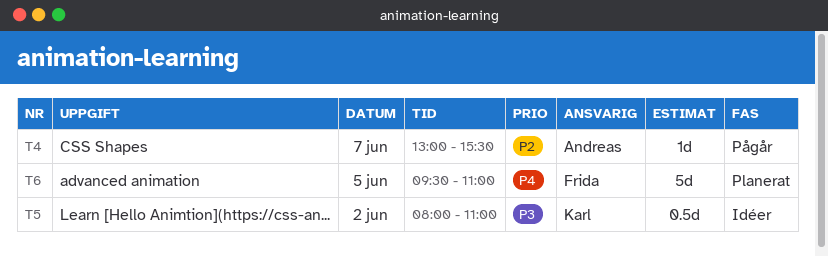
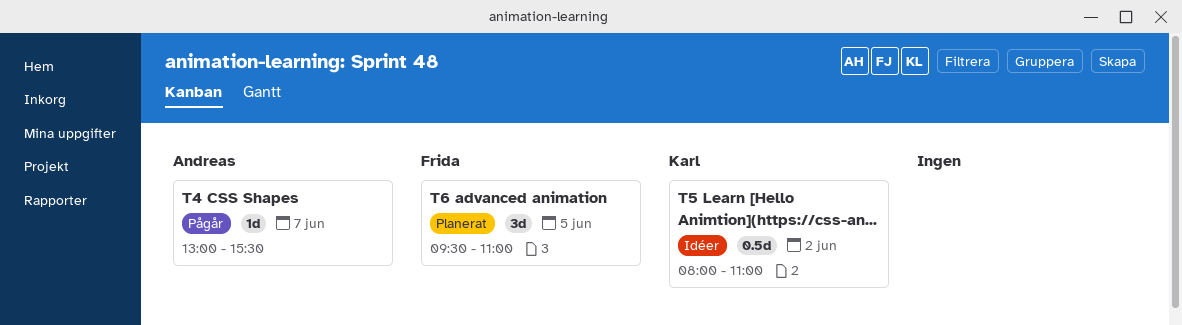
T6, estimate: 5d -> 3d

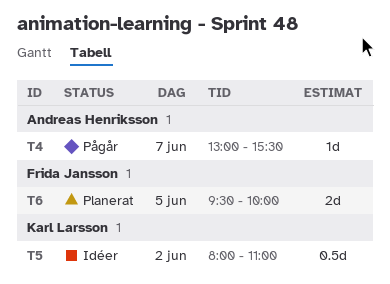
T6, estimate: 3d -> 2d
T6, ends: 11:00 -> 10:00

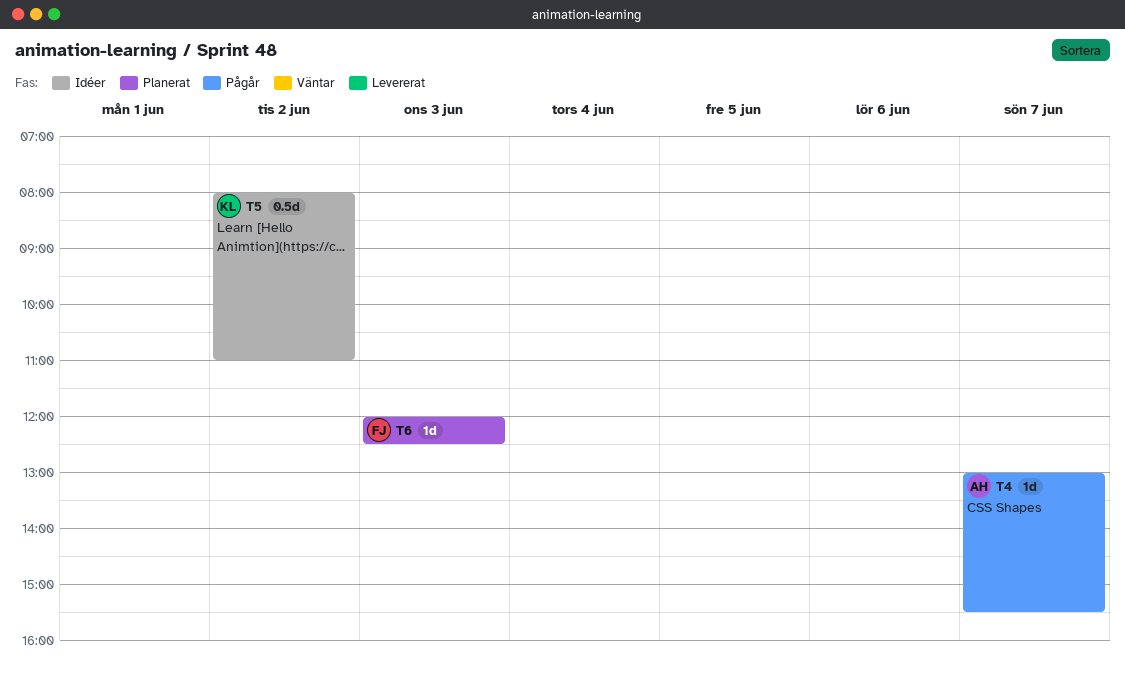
T6, estimate: 2d -> 1d
T6, day: Jun 5 -> Jun 3
T6, begins: 09:30 -> 12:00
T6, ends: 10:00 -> 12:30

